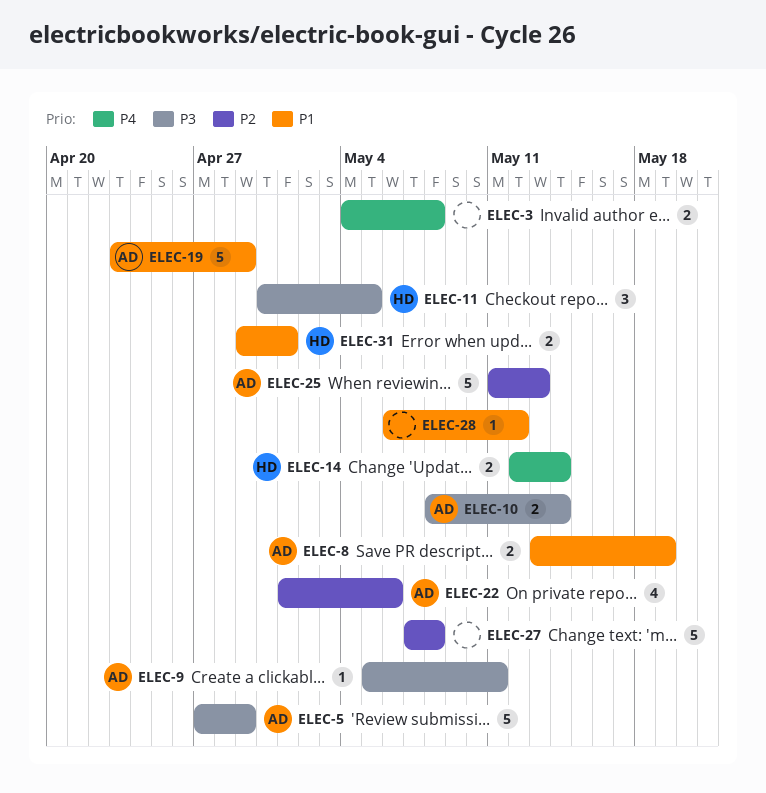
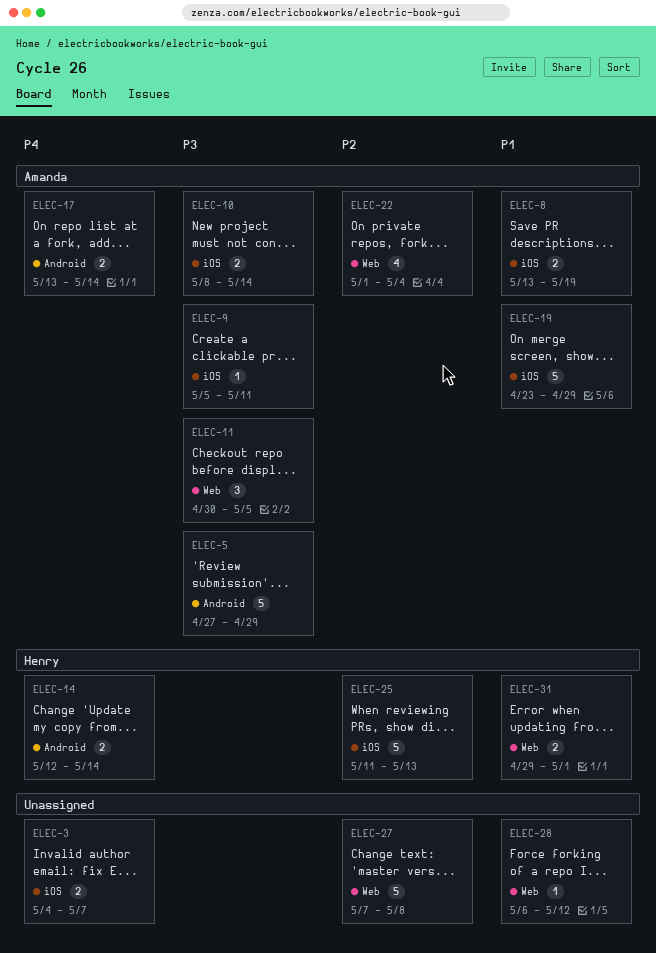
ELEC-3, due: May 8 -> May 7
ELEC-11, owner: Henry -> Amanda
ELEC-17: none -> present
ELEC-22, due: May 6 -> May 4
ELEC-25, owner: Amanda -> Henry

